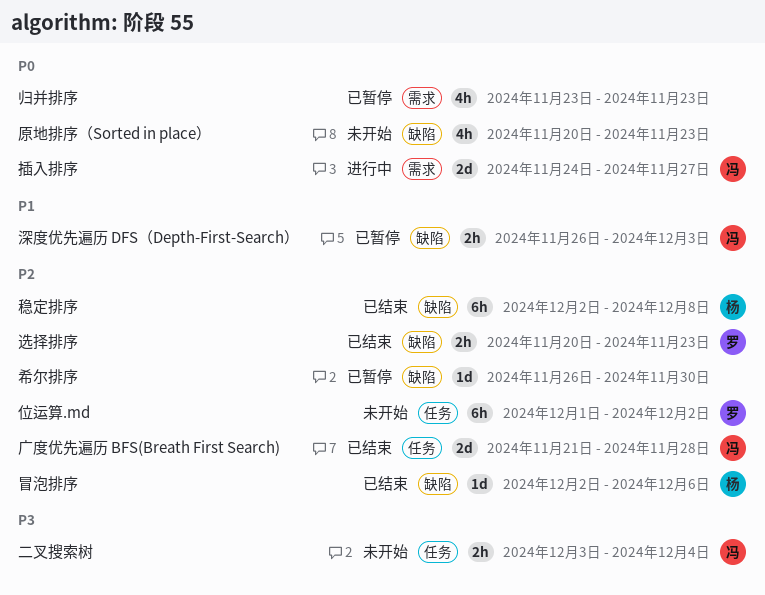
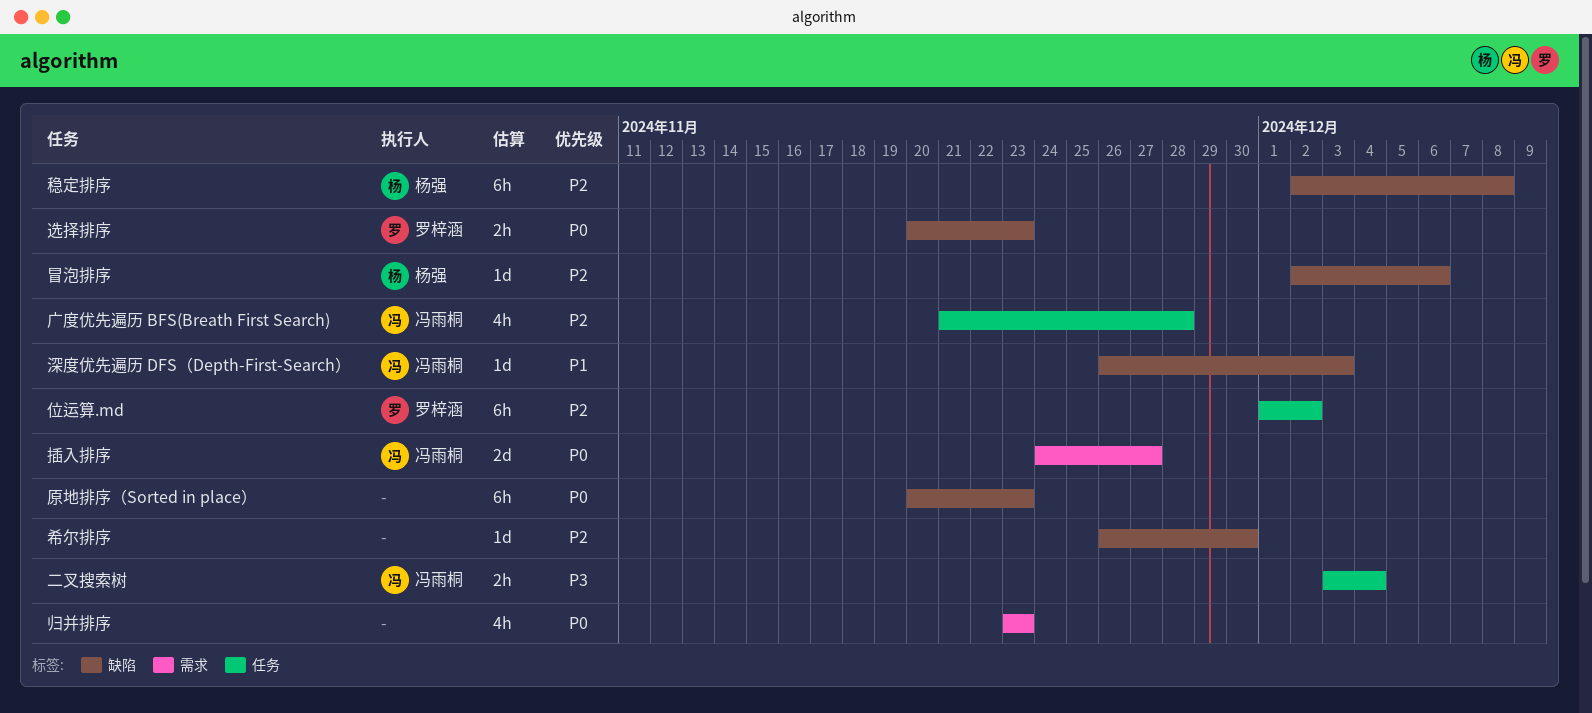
原地排序（Sorted in place）, estimate: 4h -> 6h
广度优先遍历 BFS(Breath First Search), estimate: 2d -> 4h
深度优先遍历 DFS（Depth-First-Search）, estimate: 2h -> 1d
选择排序, priority: P2 -> P0

